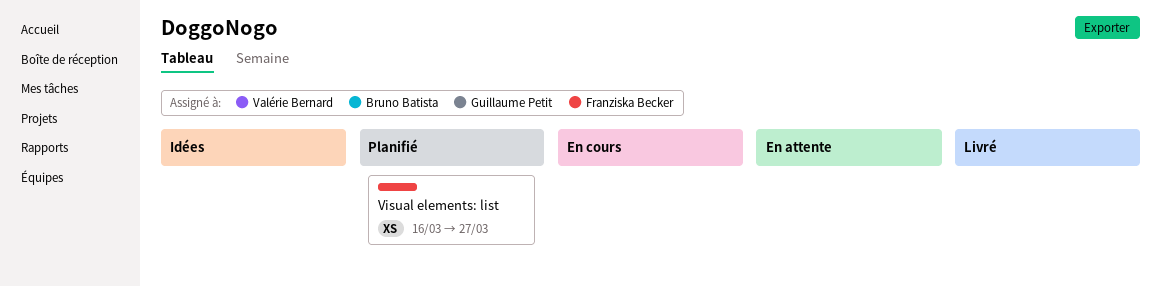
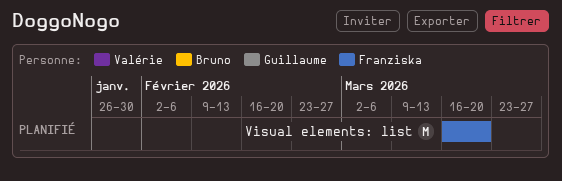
Visual elements: list, estimate: XS -> M
Visual elements: list, due: Mar 27 -> Mar 20

